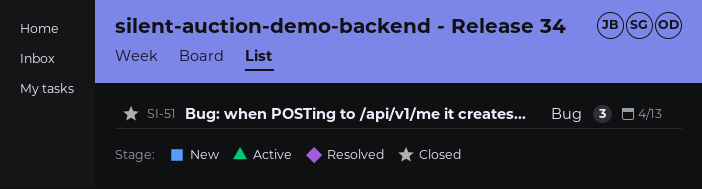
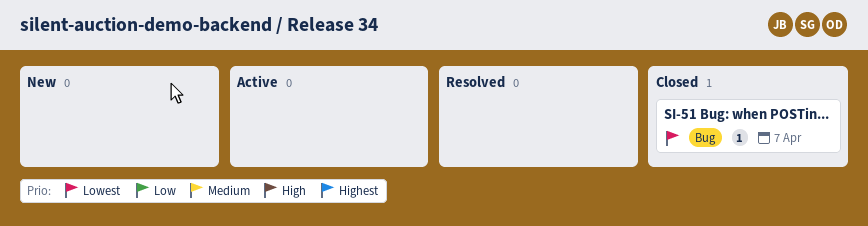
SI-51, estimate: 3 -> 1
SI-51, due: Apr 13 -> Apr 7

